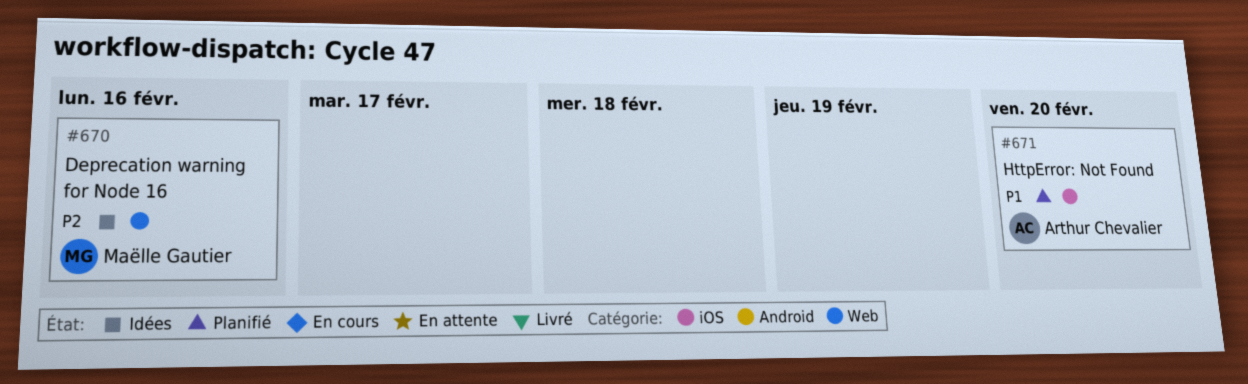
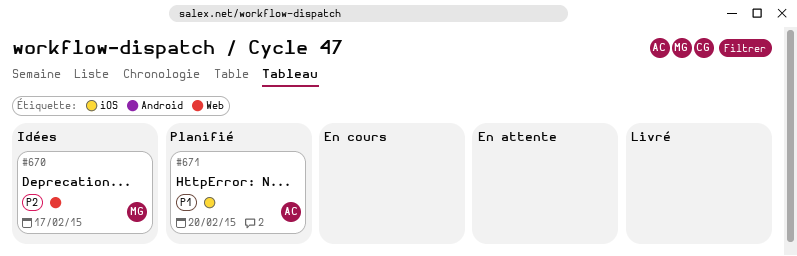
#670, due: Feb 16 -> Feb 17

